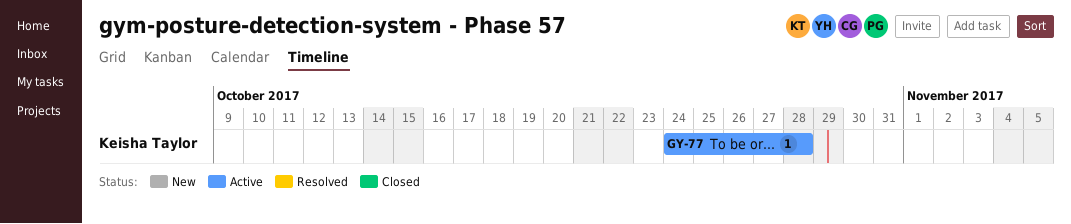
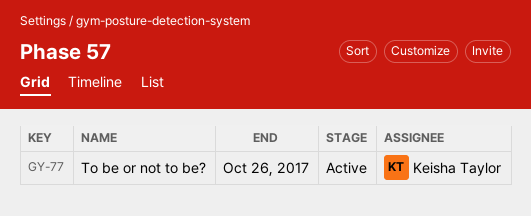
GY-77, due: Oct 28 -> Oct 26

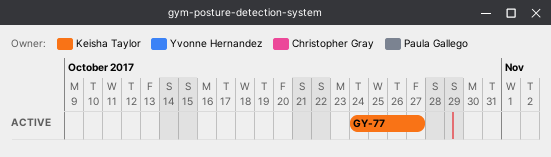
GY-77, due: Oct 26 -> Oct 27

